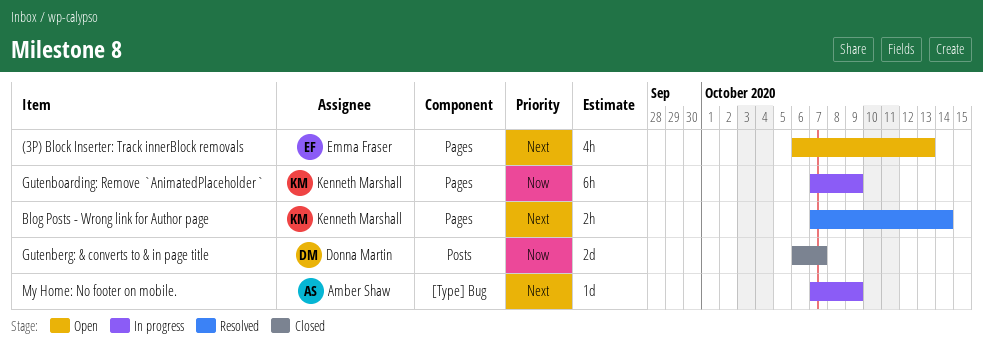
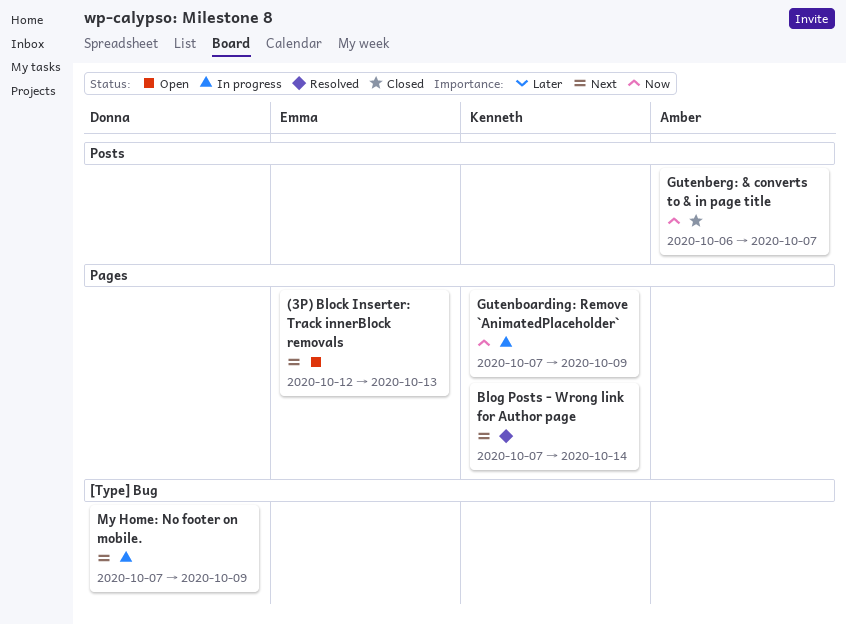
(3P) Block Inserter: Track innerBlock removals, start: Oct 6 -> Oct 12
Gutenberg: & converts to & in page title, owner: Donna Martin -> Amber Shaw
My Home: No footer on mobile., owner: Amber Shaw -> Donna Martin

